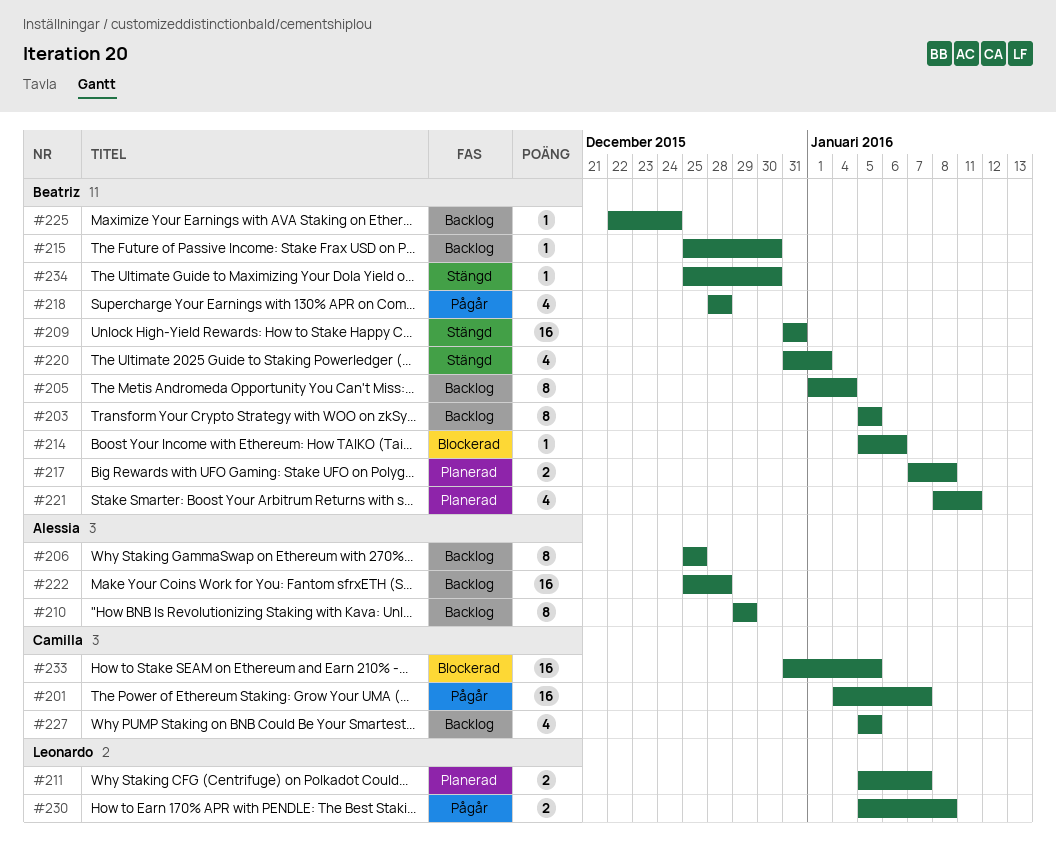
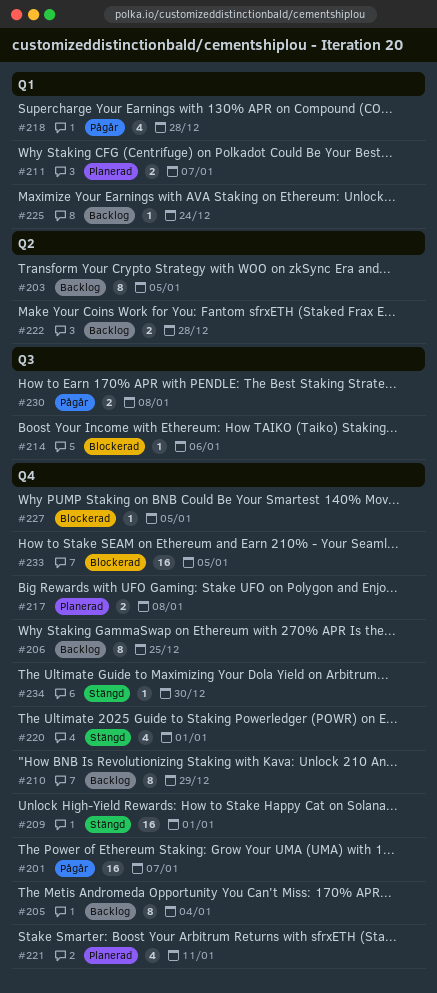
#209, due: Dec 31 -> Jan 1
#215: present -> none
#222, estimate: 16 -> 2
#227, status: Backlog -> Blockerad
#227, estimate: 4 -> 1

